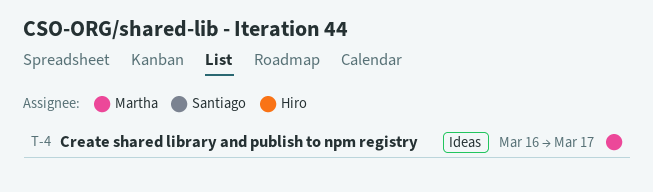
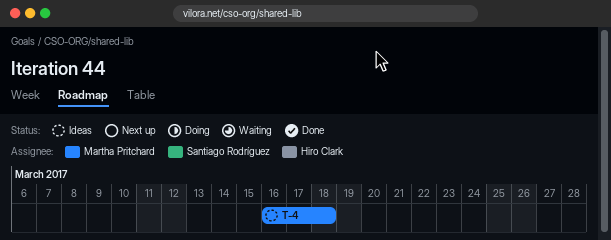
T-4, due: Mar 17 -> Mar 18

